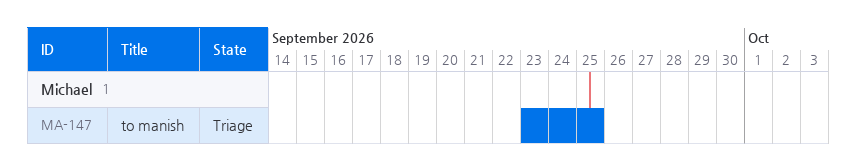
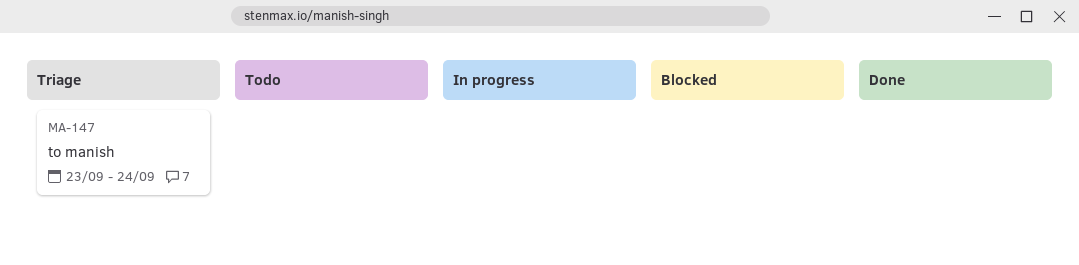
MA-147, due: Sep 25 -> Sep 24

